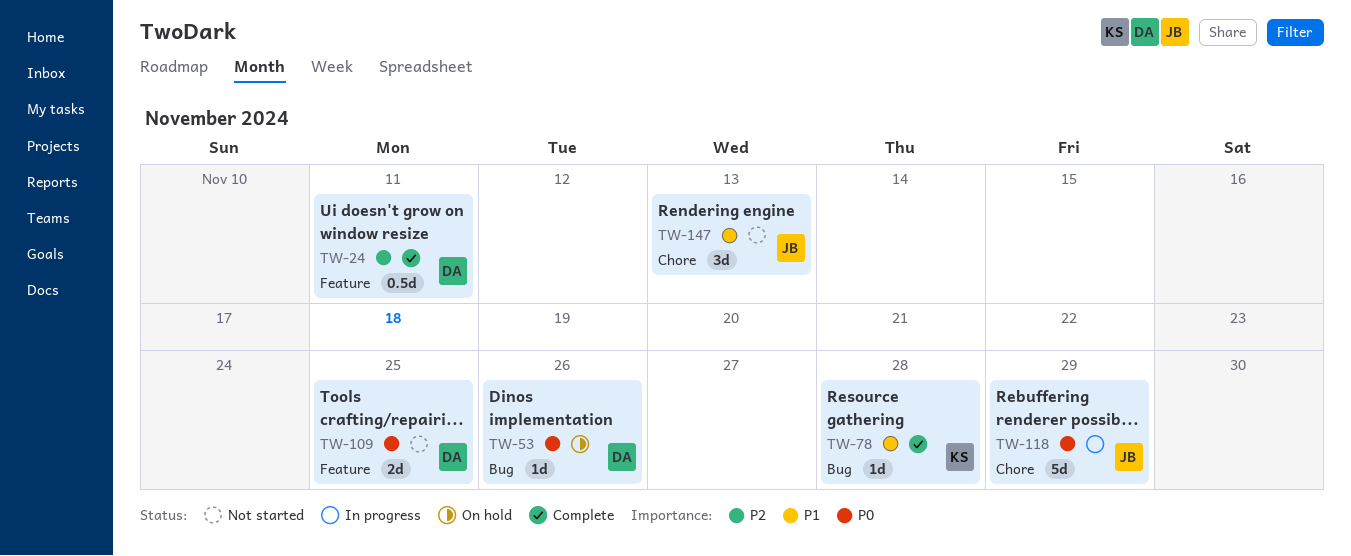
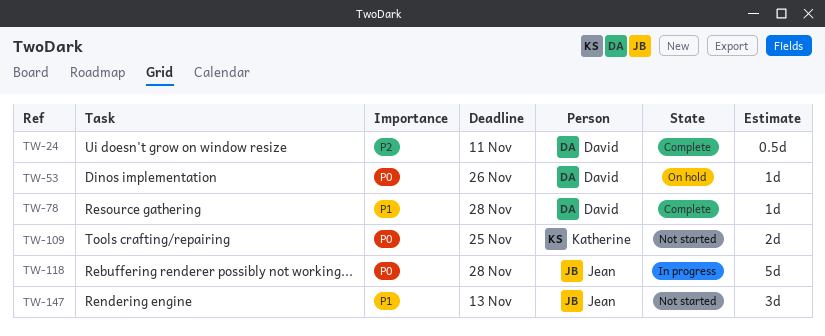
TW-78, owner: Katherine -> David
TW-109, owner: David -> Katherine
TW-118, due: Nov 29 -> Nov 28

